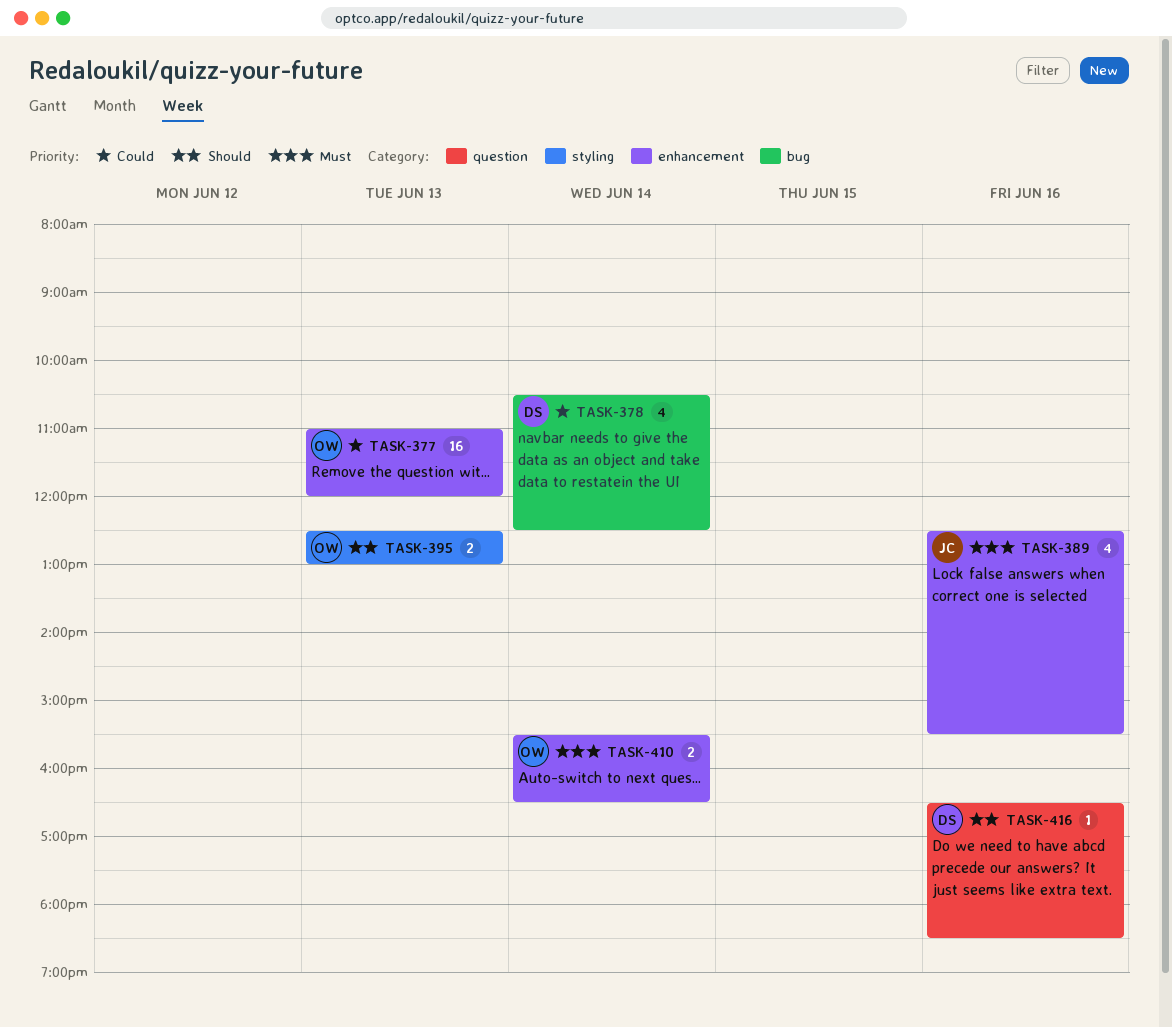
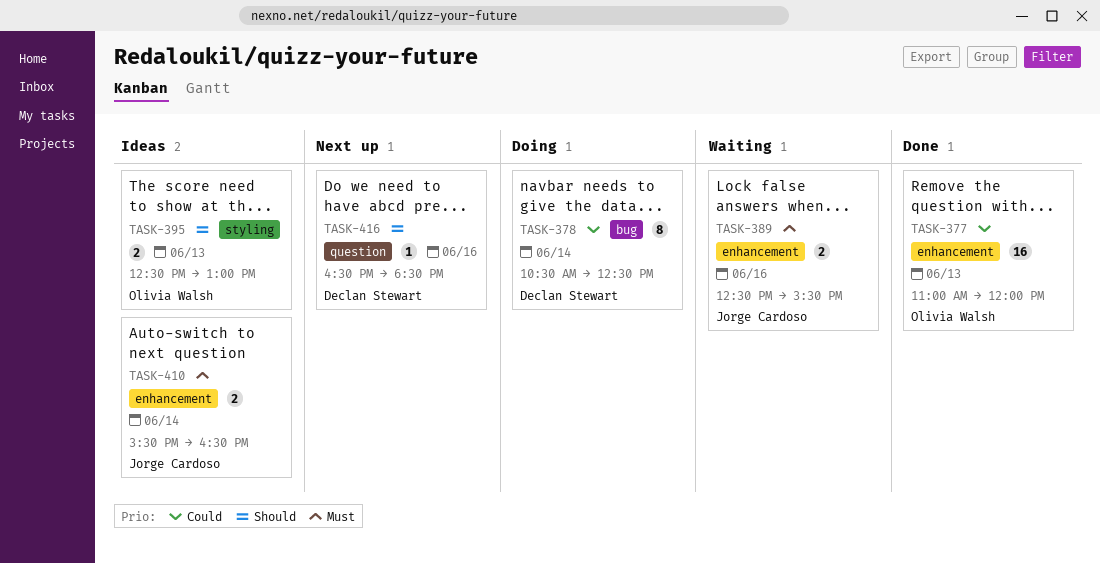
TASK-378, estimate: 4 -> 8
TASK-389, estimate: 4 -> 2
TASK-410, owner: Olivia Walsh -> Jorge Cardoso

